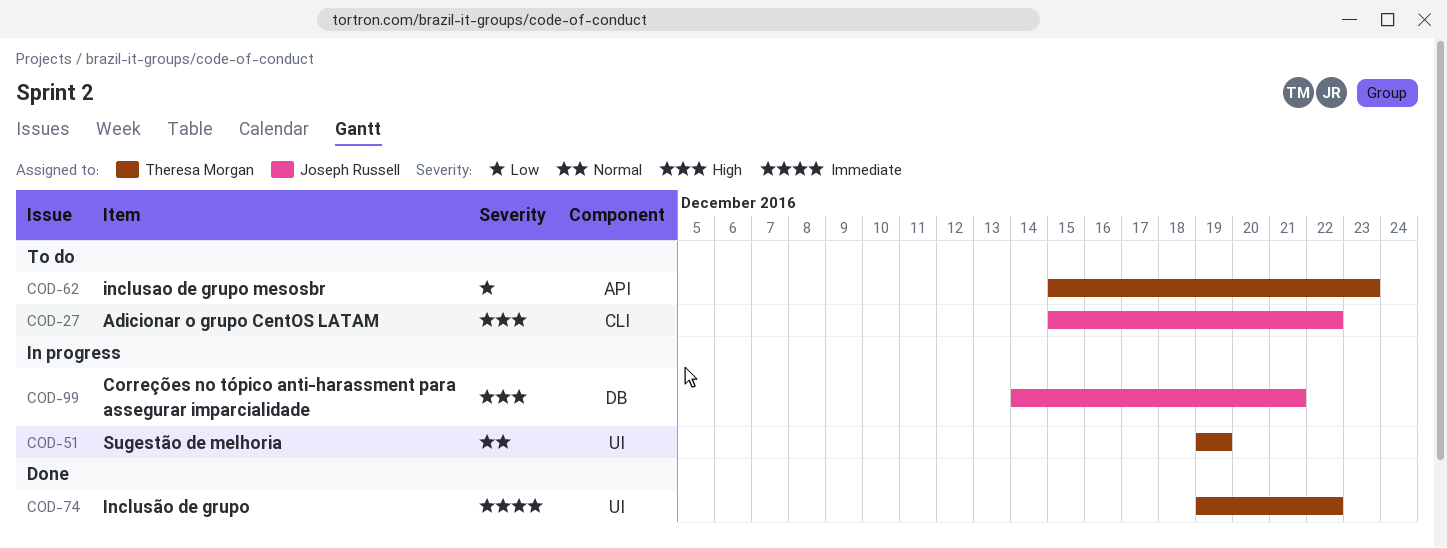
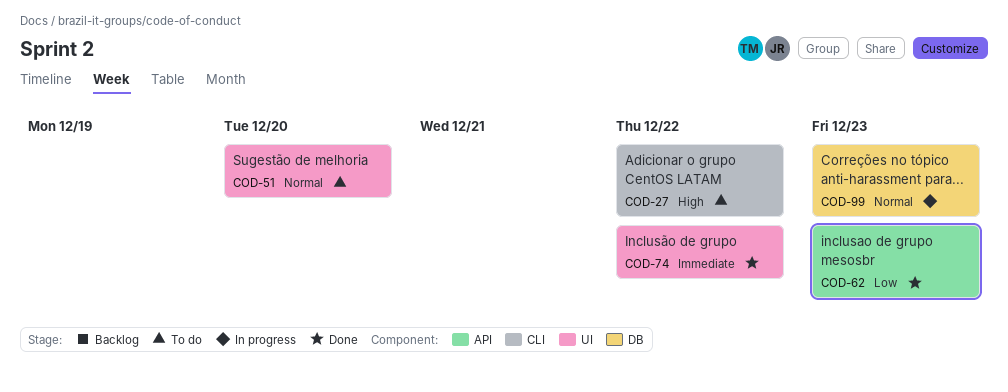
COD-51, status: In progress -> To do
COD-51, due: Dec 19 -> Dec 20
COD-62, status: To do -> Done
COD-99, priority: High -> Normal
COD-99, due: Dec 21 -> Dec 23

